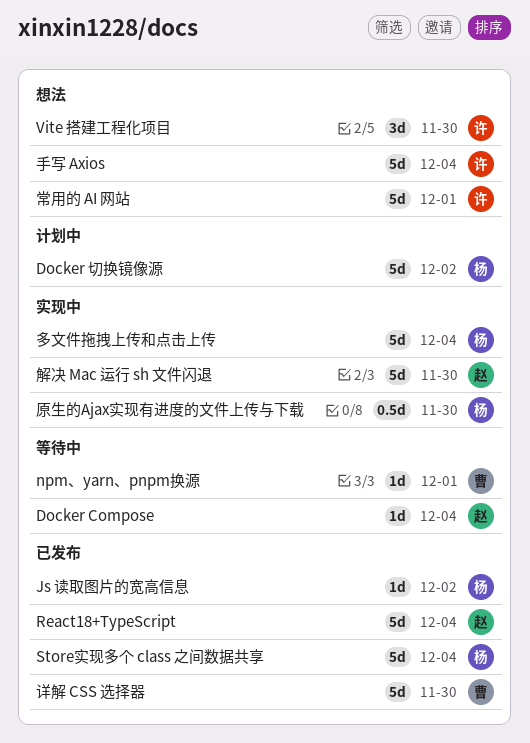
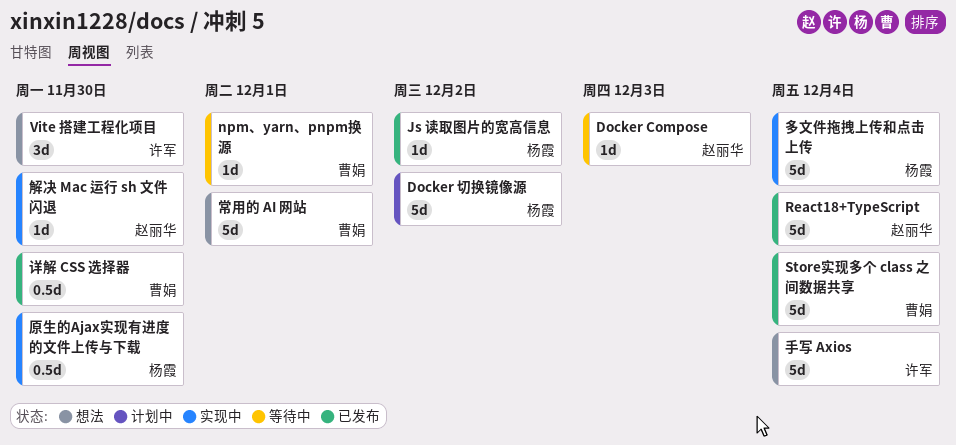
Docker Compose, due: Dec 4 -> Dec 3
Store实现多个 class 之间数据共享, owner: 杨霞 -> 曹娟
常用的 AI 网站, owner: 许军 -> 曹娟
解决 Mac 运行 sh 文件闪退, estimate: 5d -> 1d
详解 CSS 选择器, estimate: 5d -> 0.5d

